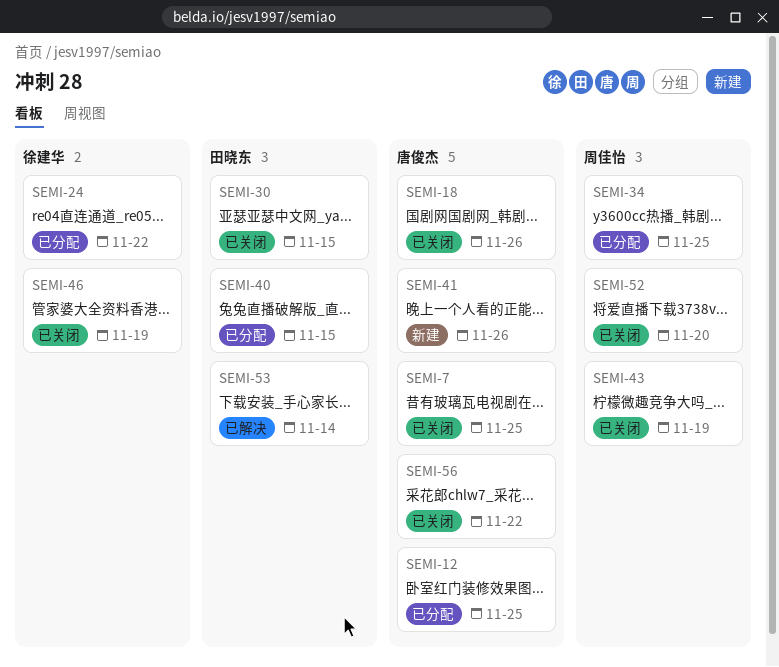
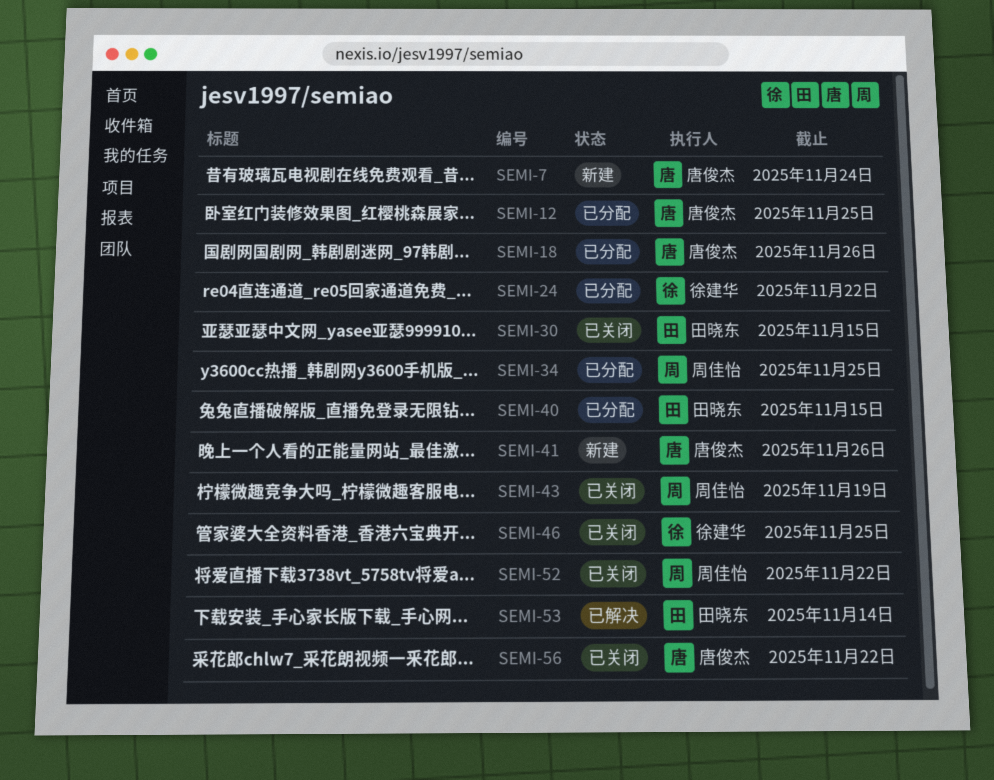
SEMI-7, status: 已关闭 -> 新建
SEMI-7, due: Nov 25 -> Nov 24
SEMI-18, status: 已关闭 -> 已分配
SEMI-46, due: Nov 19 -> Nov 25
SEMI-52, due: Nov 20 -> Nov 22

